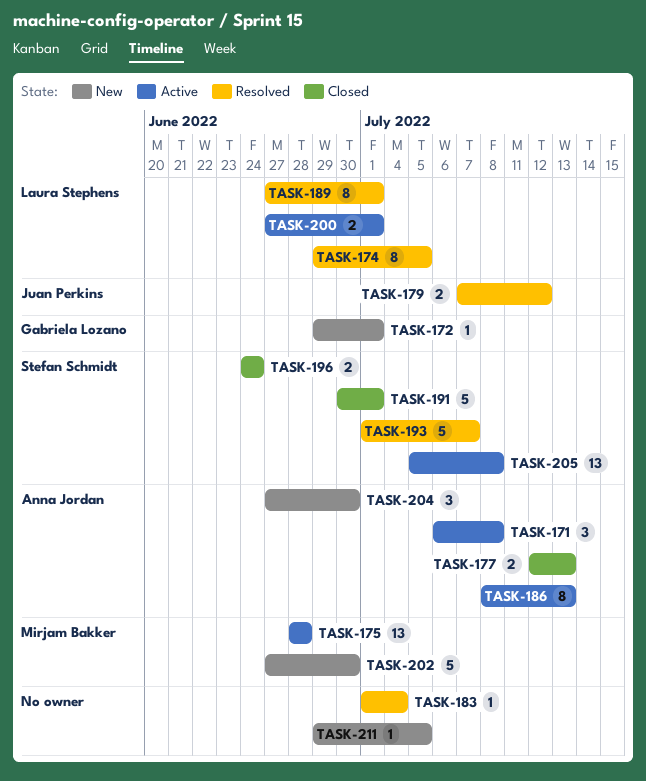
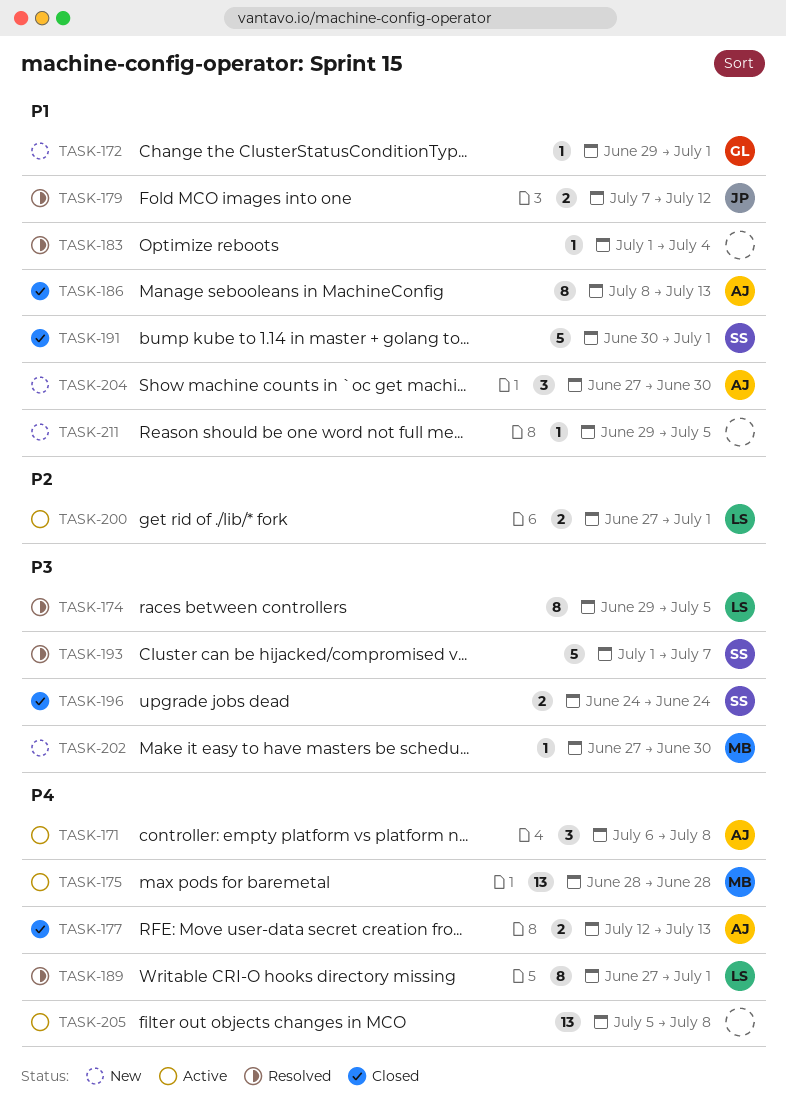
TASK-186, status: Active -> Closed
TASK-202, estimate: 5 -> 1
TASK-205, owner: Stefan Schmidt -> none

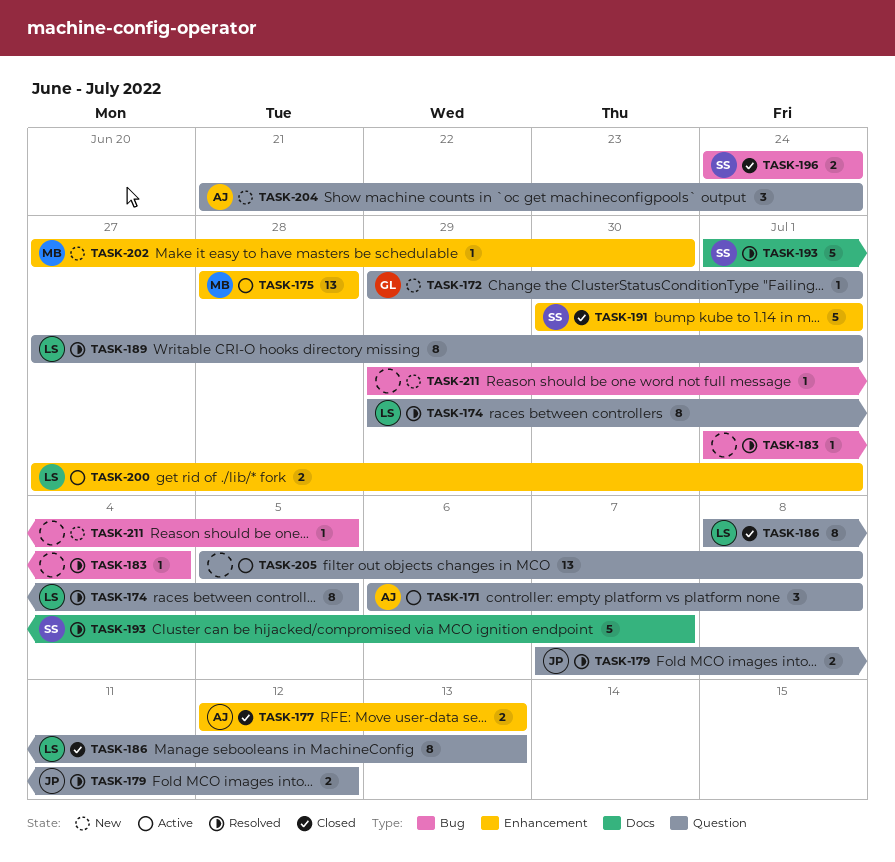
TASK-186, owner: AJ -> LS
TASK-204, start: Jun 27 -> Jun 21
TASK-204, due: Jun 30 -> Jun 24

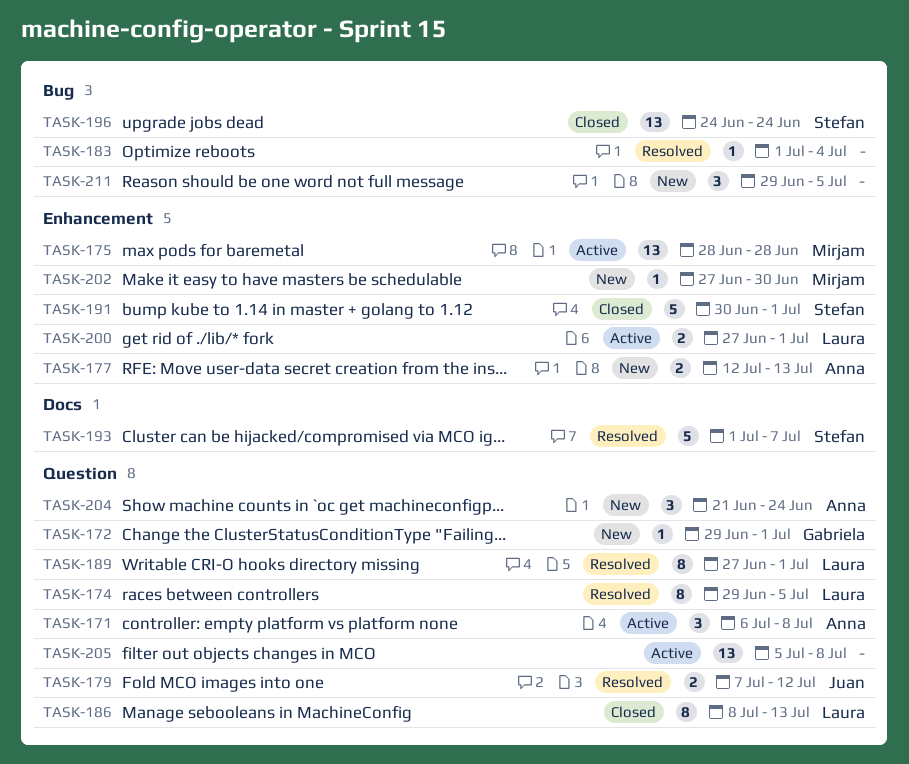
TASK-177, status: Closed -> New
TASK-196, estimate: 2 -> 13
TASK-211, estimate: 1 -> 3

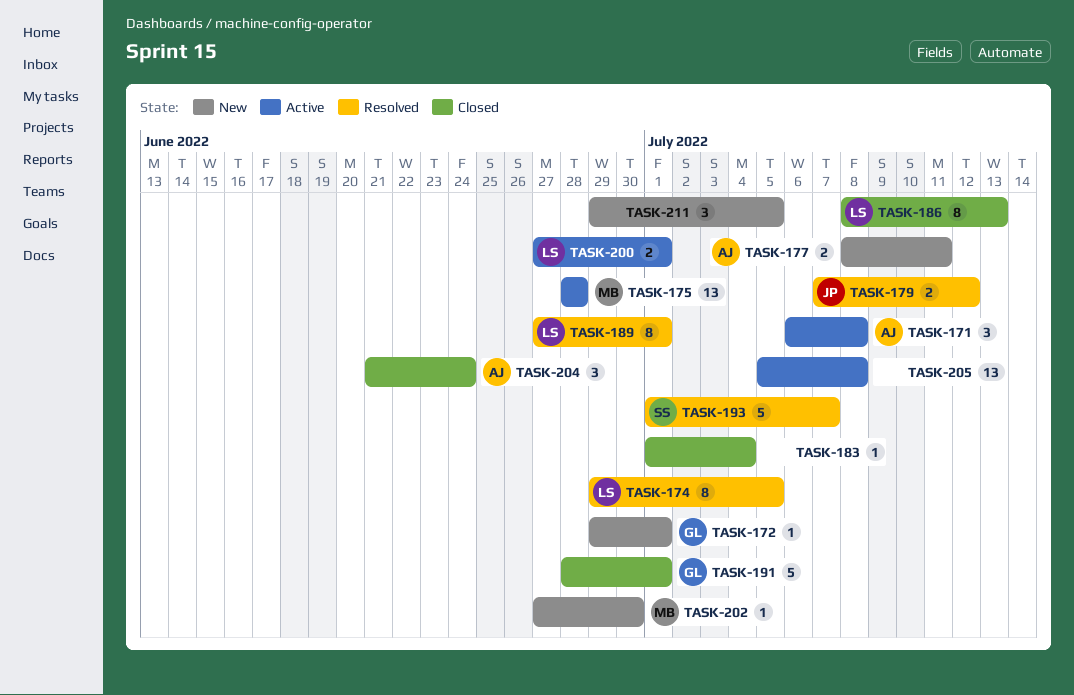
TASK-177, start: Jul 12 -> Jul 8
TASK-177, due: Jul 13 -> Jul 11
TASK-183, status: Resolved -> Closed
TASK-191, owner: Stefan -> Gabriela
TASK-191, start: Jun 30 -> Jun 28
TASK-196: present -> none
TASK-204, status: New -> Closed

